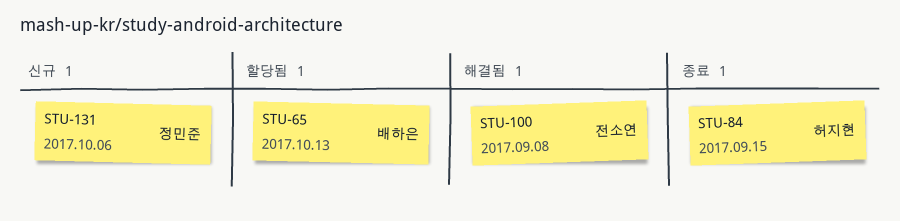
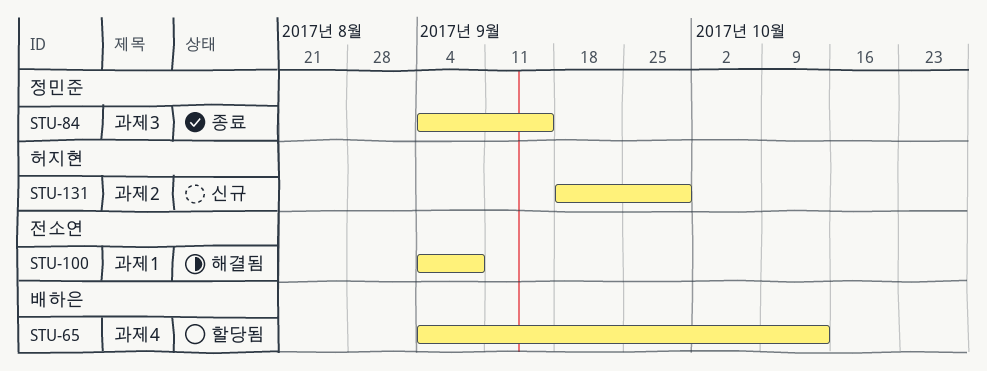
STU-84, owner: 허지현 -> 정민준
STU-131, owner: 정민준 -> 허지현
STU-131, due: Oct 6 -> Sep 29

